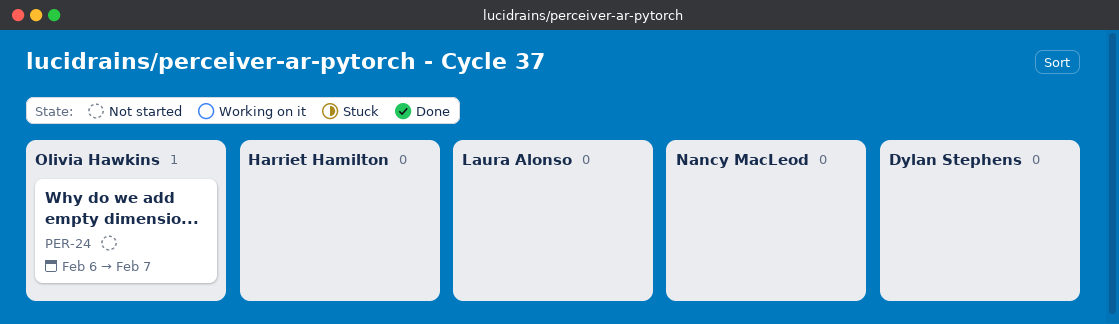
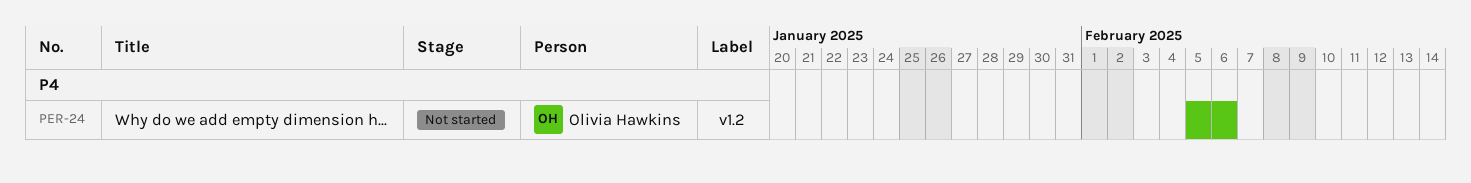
PER-24, start: Feb 6 -> Feb 5
PER-24, due: Feb 7 -> Feb 6

